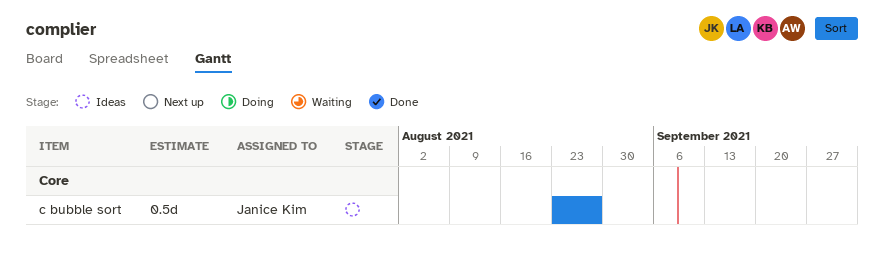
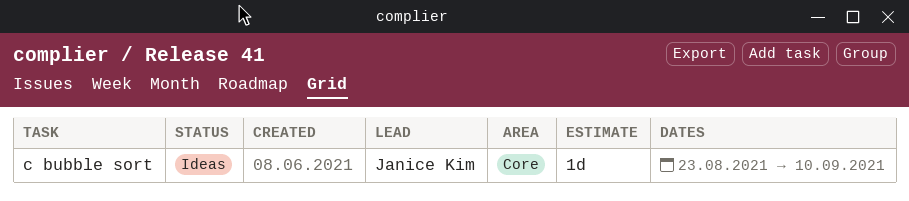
c bubble sort, estimate: 0.5d -> 1d
c bubble sort, due: Aug 27 -> Sep 10

